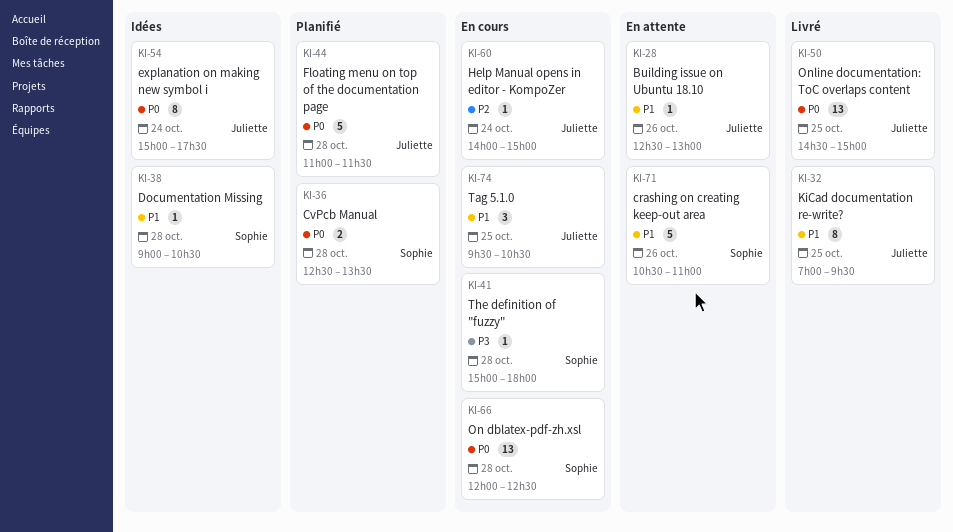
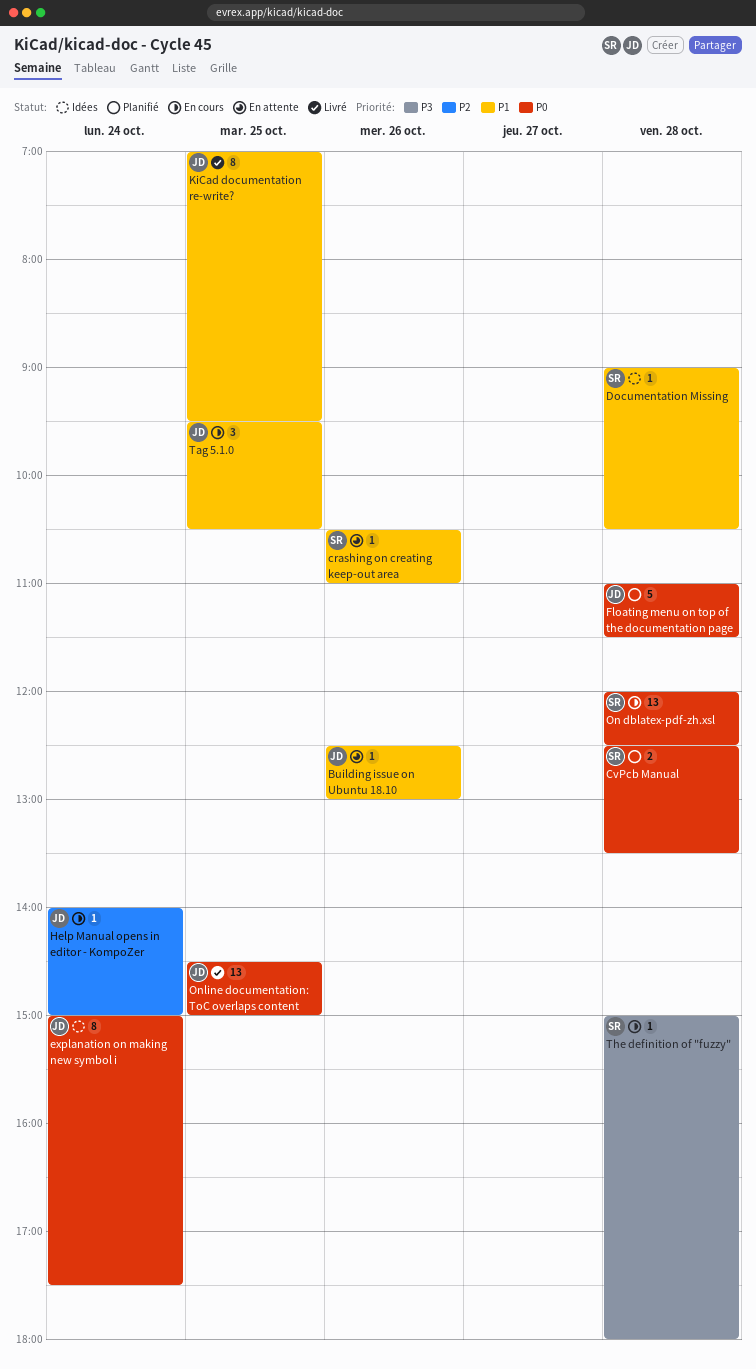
crashing on creating keep-out area, estimate: 5 -> 1

